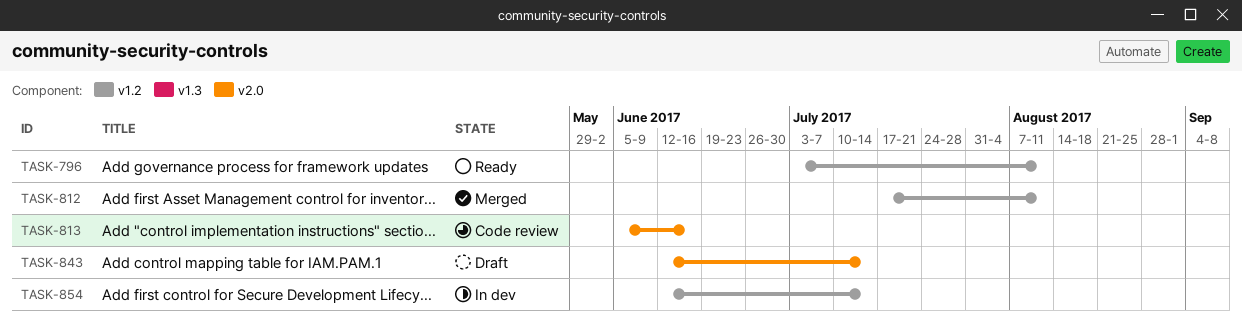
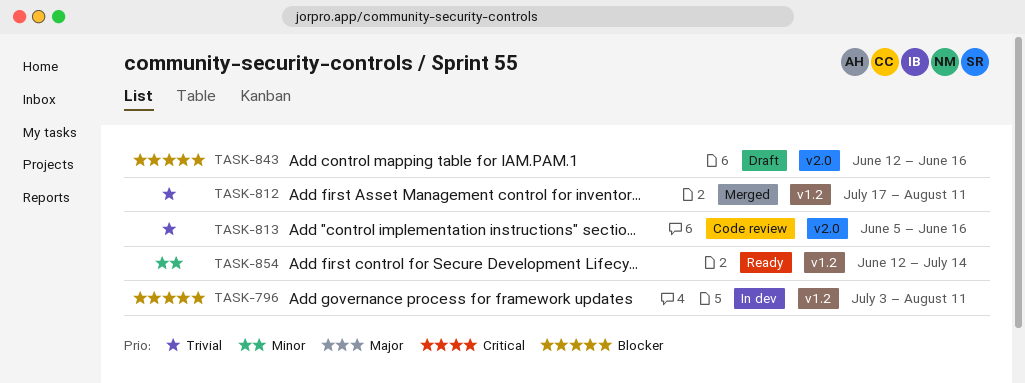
TASK-796, status: Ready -> In dev
TASK-843, due: Jul 14 -> Jun 16
TASK-854, status: In dev -> Ready

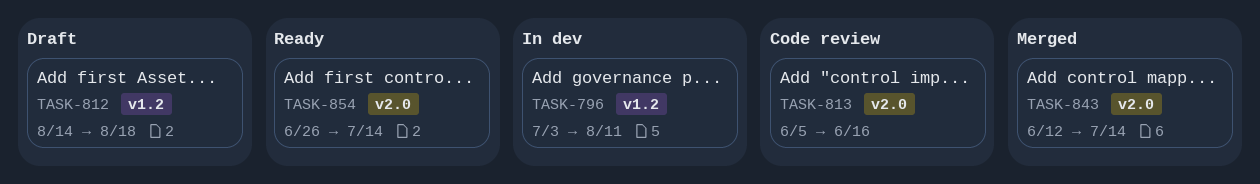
TASK-812, status: Merged -> Draft
TASK-812, start: Jul 17 -> Aug 14
TASK-812, due: Aug 11 -> Aug 18
TASK-843, status: Draft -> Merged
TASK-843, due: Jun 16 -> Jul 14
TASK-854, label: v1.2 -> v2.0
TASK-854, start: Jun 12 -> Jun 26

